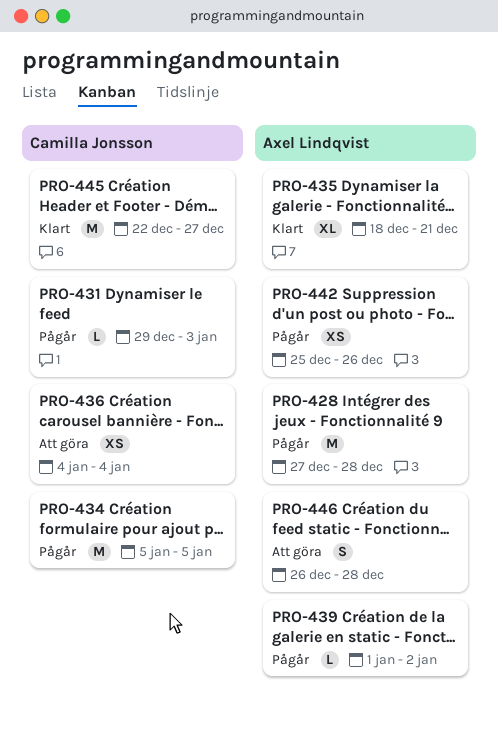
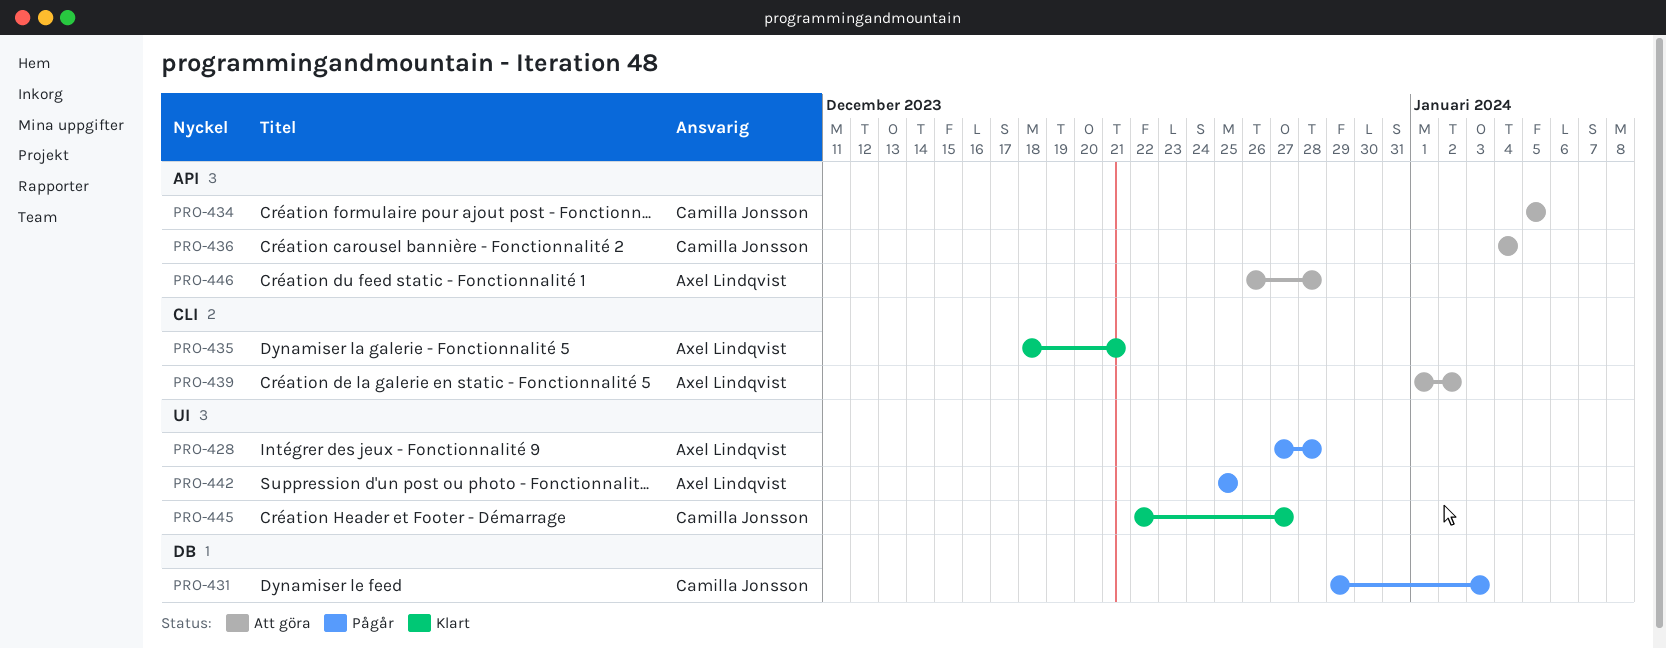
PRO-434, status: Pågår -> Att göra
PRO-439, status: Pågår -> Att göra
PRO-442, due: Dec 26 -> Dec 25

